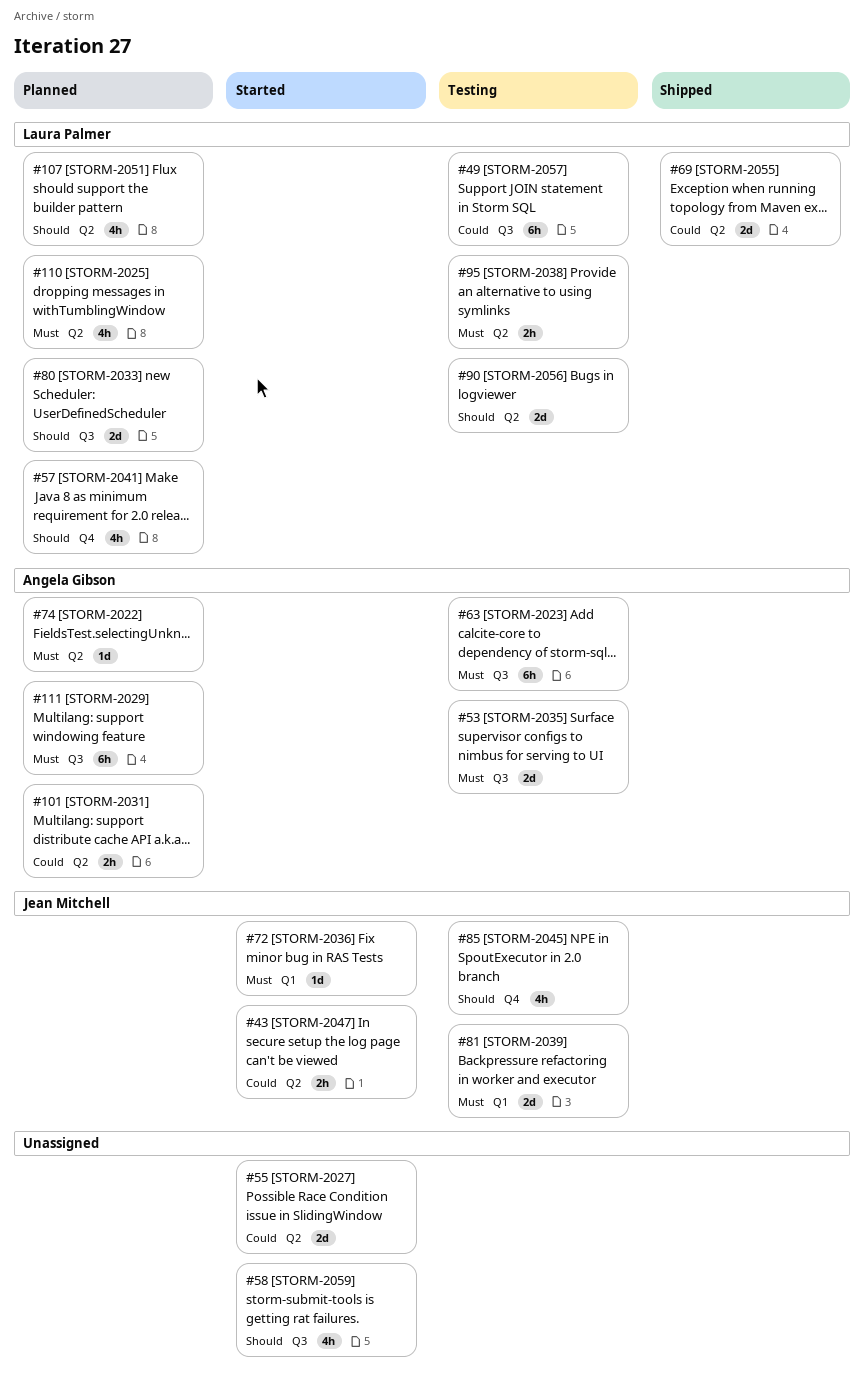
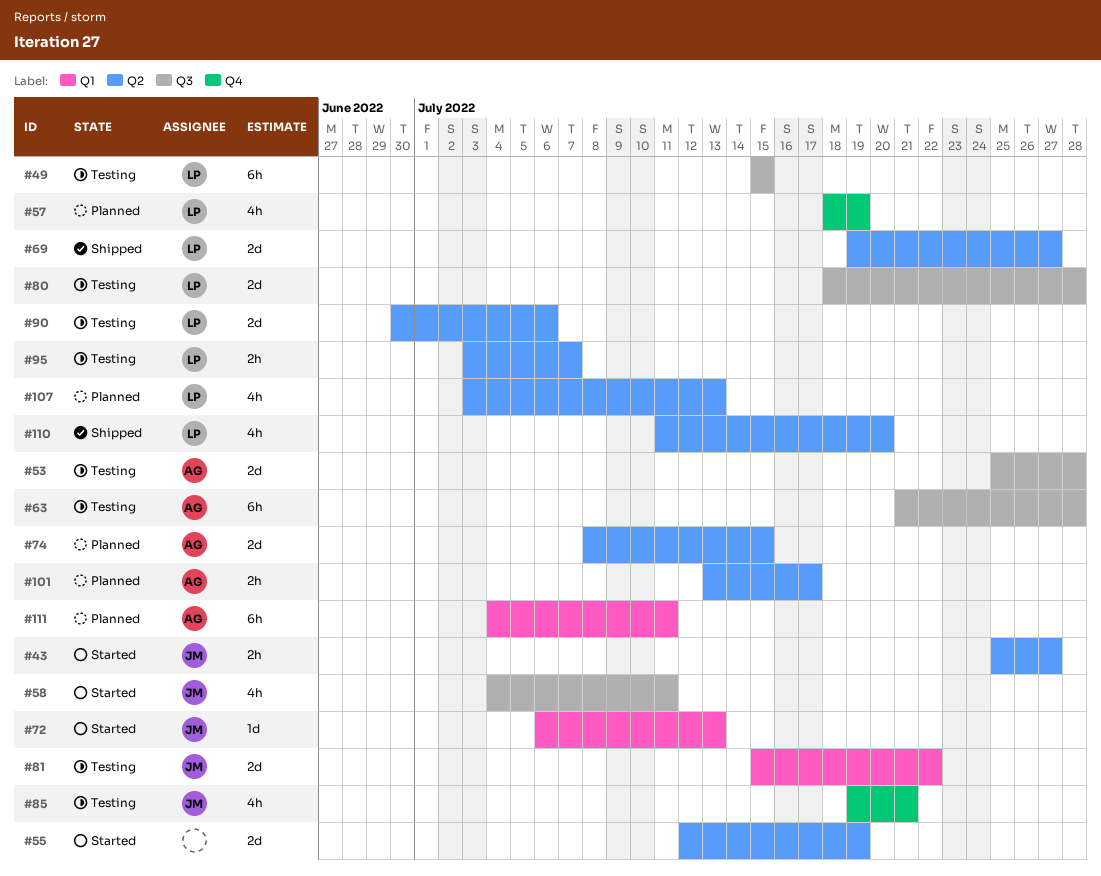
#58, owner: none -> Jean Mitchell
#74, estimate: 1d -> 2d
#80, status: Planned -> Testing
#110, status: Planned -> Shipped
#111, label: Q3 -> Q1

